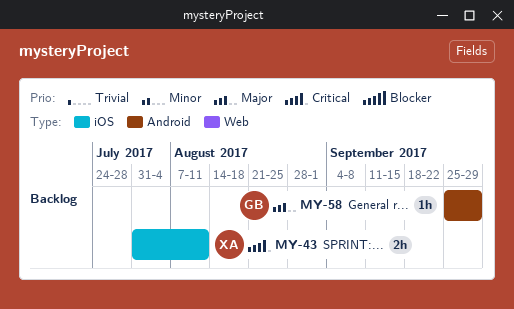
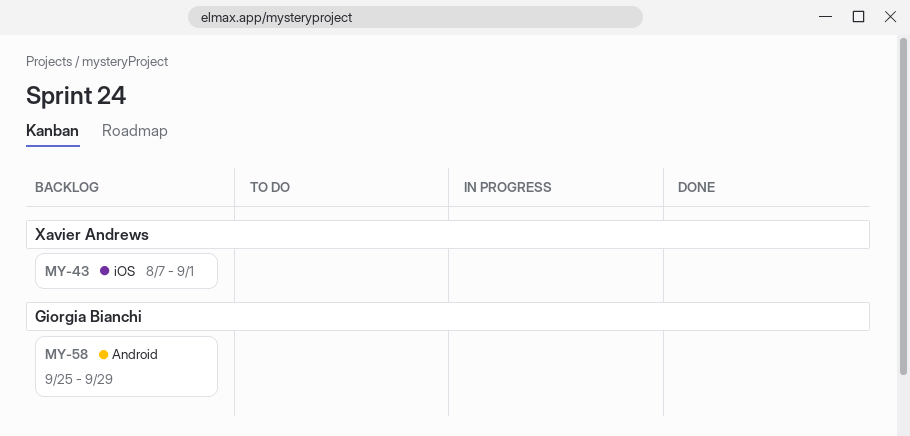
MY-43, start: Jul 31 -> Aug 7
MY-43, due: Aug 11 -> Sep 1

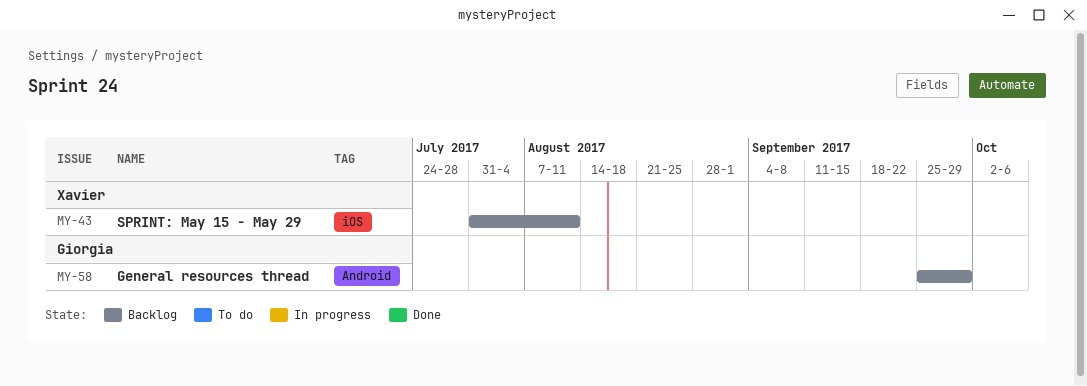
MY-43, start: Aug 7 -> Jul 31
MY-43, due: Sep 1 -> Aug 11

